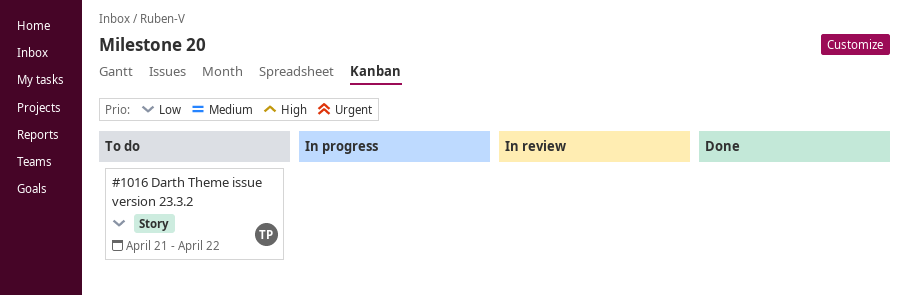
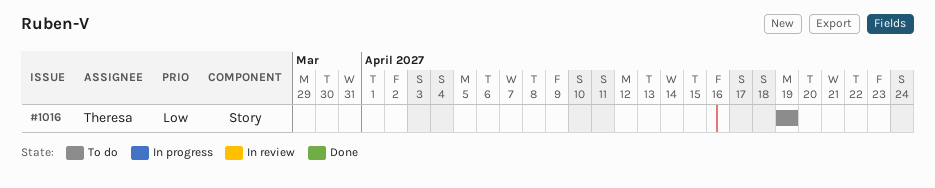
#1016, start: Apr 21 -> Apr 19
#1016, due: Apr 22 -> Apr 19

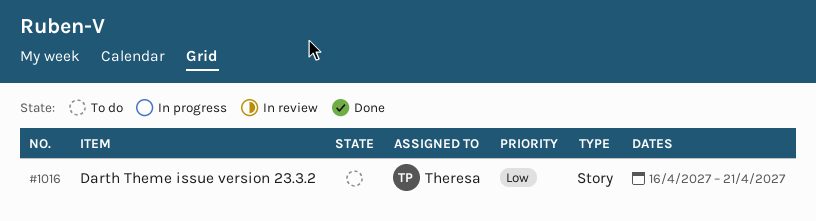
#1016, start: Apr 19 -> Apr 16
#1016, due: Apr 19 -> Apr 21

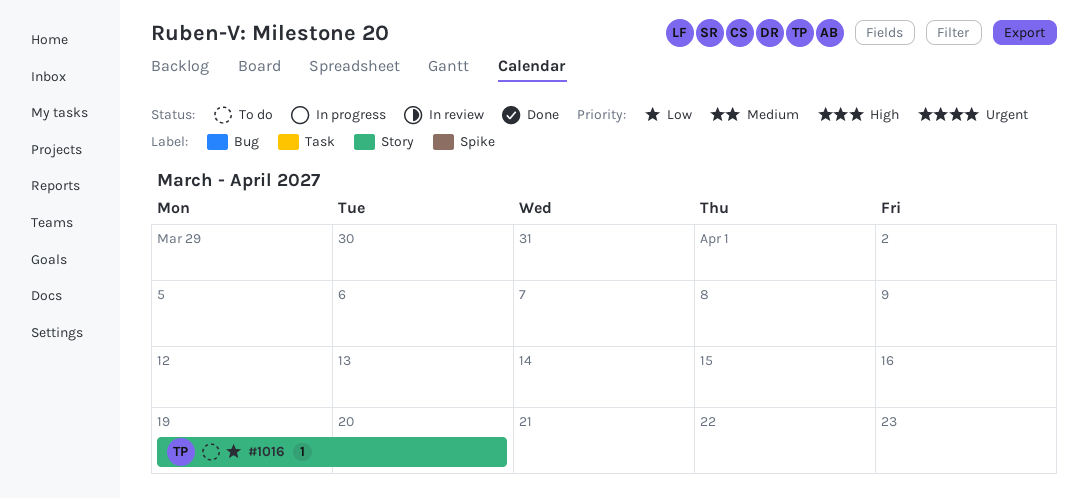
#1016, start: Apr 16 -> Apr 19
#1016, due: Apr 21 -> Apr 20

